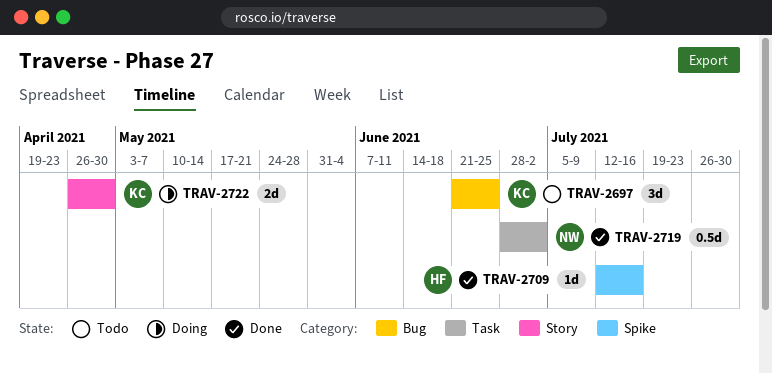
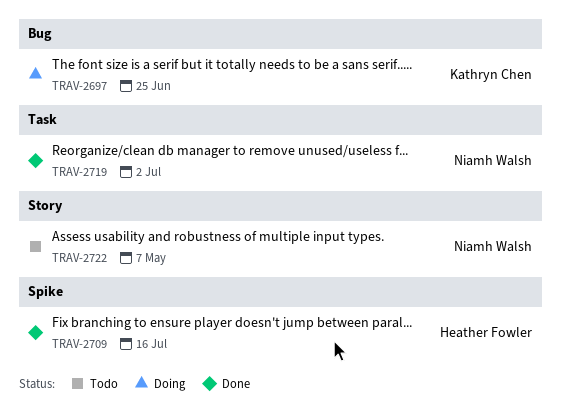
TRAV-2697, status: Todo -> Doing
TRAV-2722, status: Doing -> Todo
TRAV-2722, owner: Kathryn Chen -> Niamh Walsh
TRAV-2722, due: Apr 30 -> May 7

